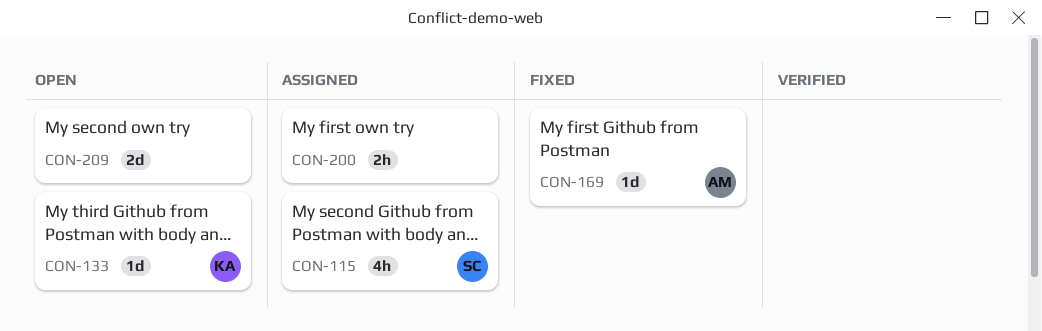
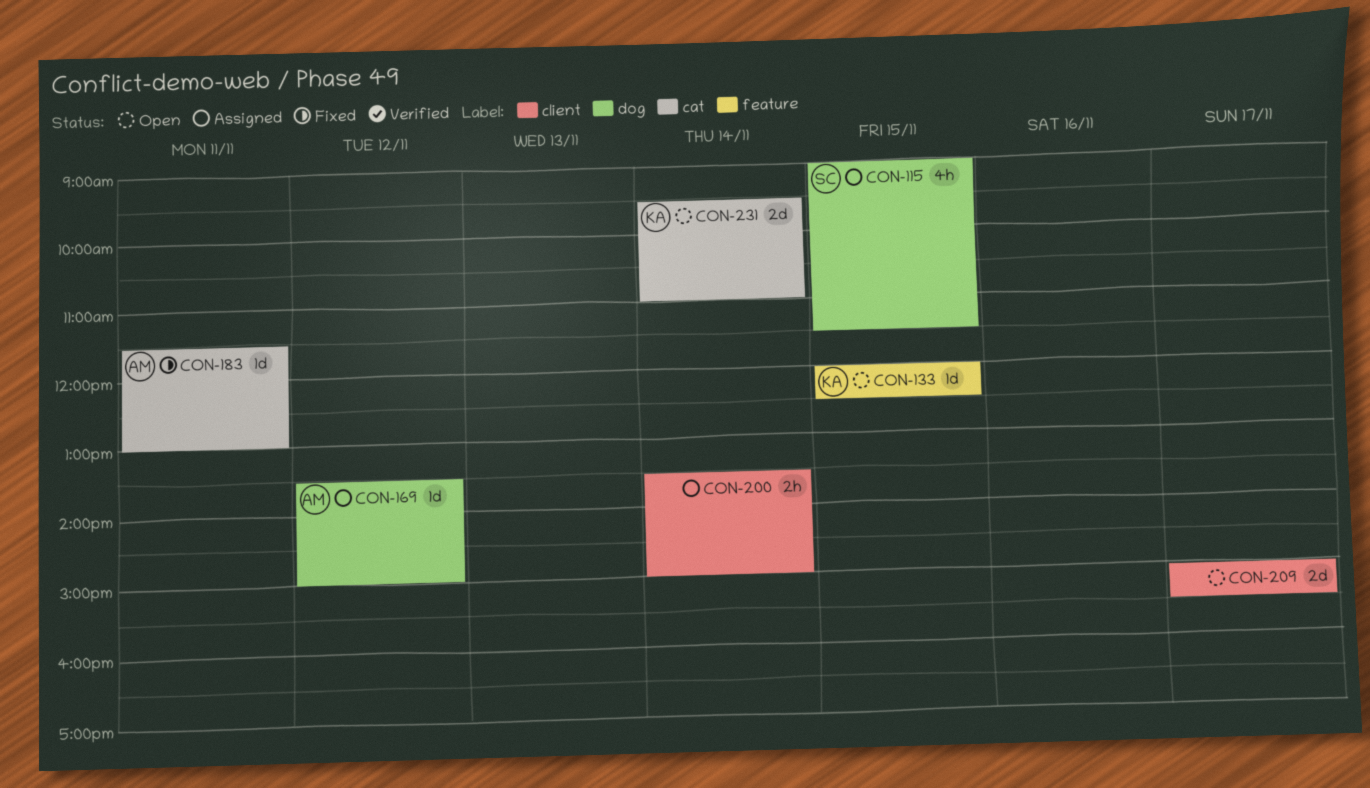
CON-169, status: Fixed -> Assigned
CON-183: none -> present
CON-231: none -> present

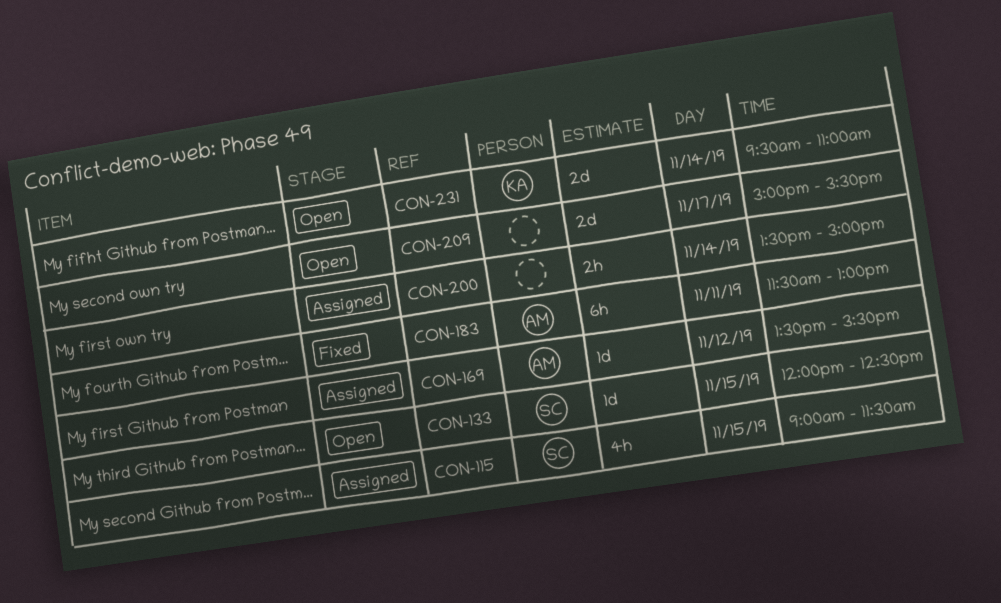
CON-133, owner: KA -> SC
CON-169, ends: 15:00 -> 15:30
CON-183, estimate: 1d -> 6h

